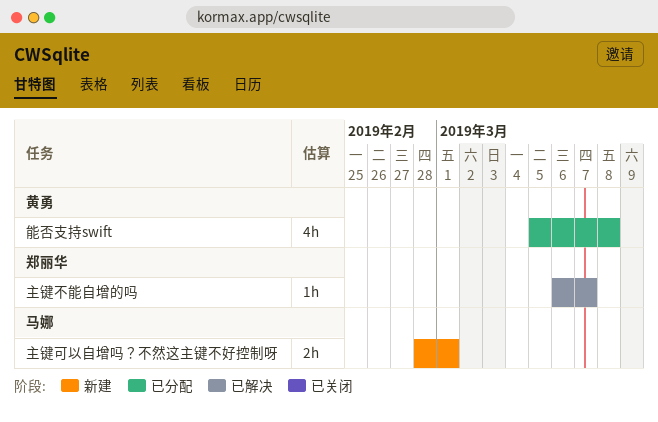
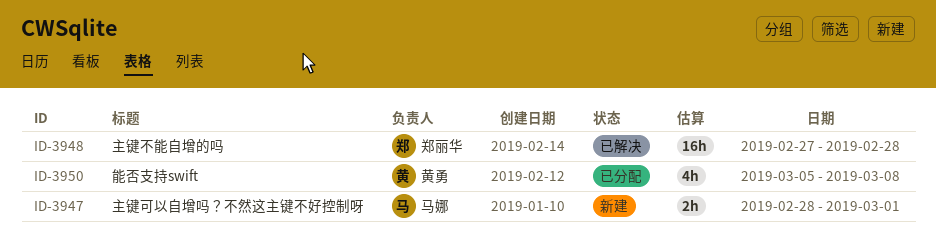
主键不能自增的吗, estimate: 1h -> 16h
主键不能自增的吗, start: Mar 6 -> Feb 27
主键不能自增的吗, due: Mar 7 -> Feb 28

